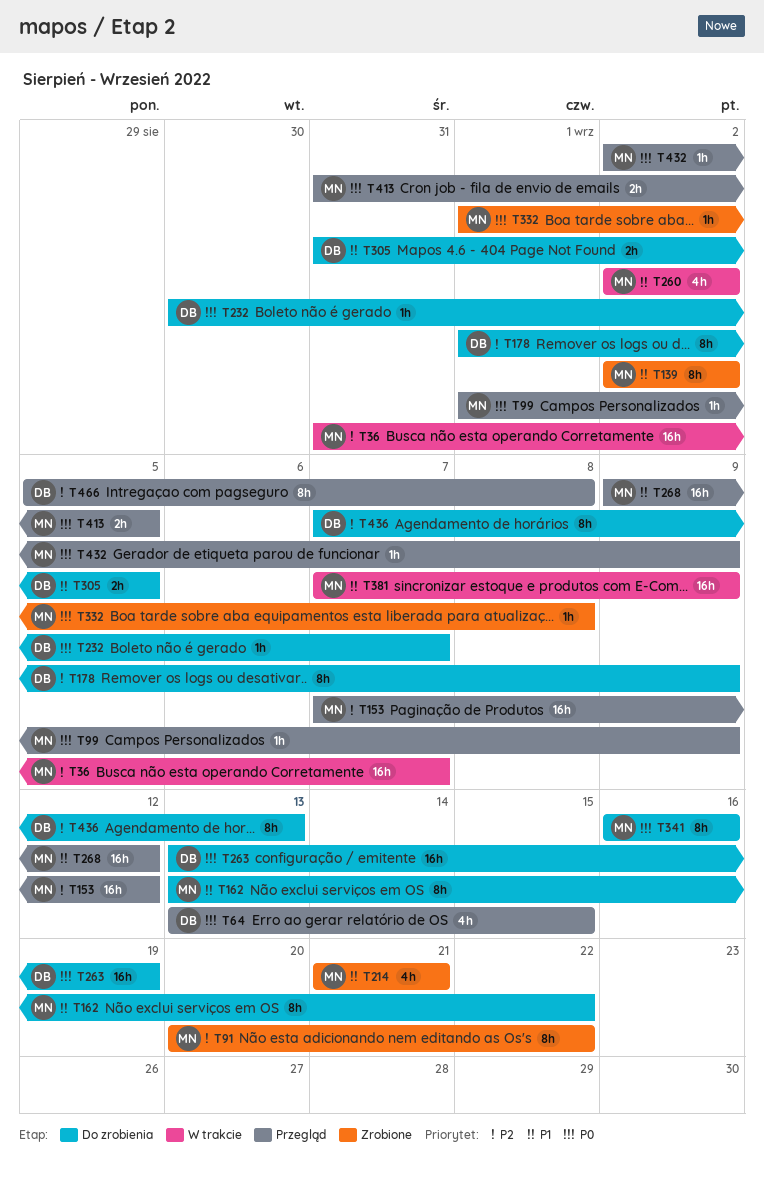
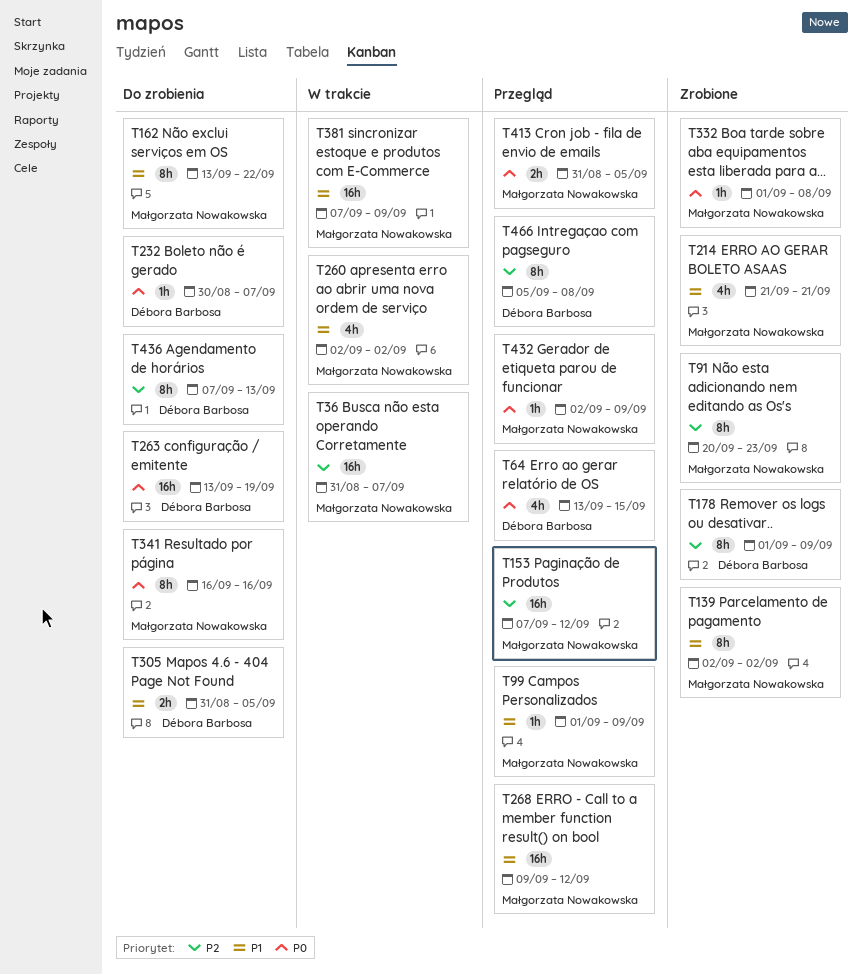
T91, due: Sep 22 -> Sep 23
T99, priority: P0 -> P1
T178, status: Do zrobienia -> Zrobione

